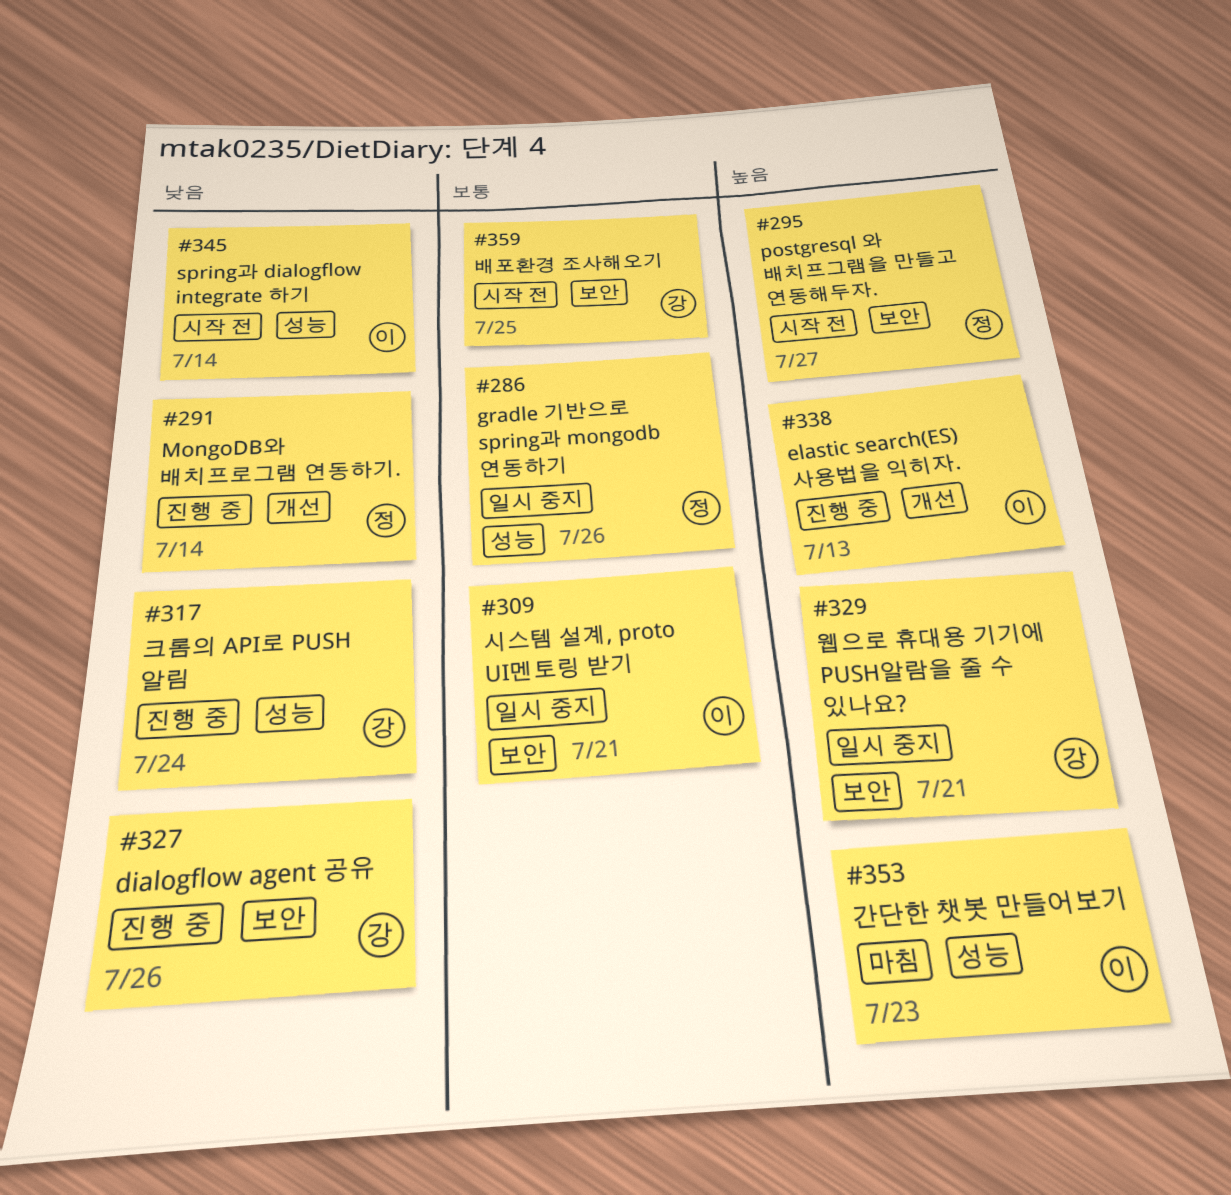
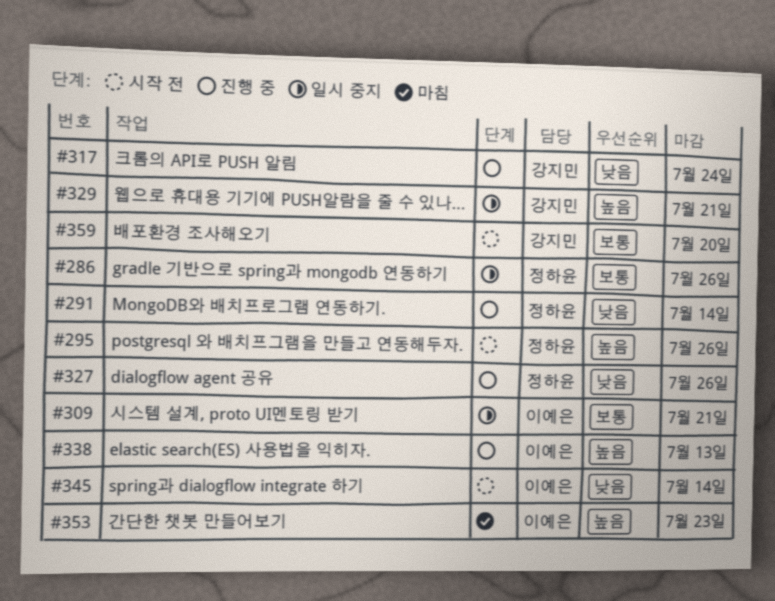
#295, due: Jul 27 -> Jul 26
#327, owner: 강지민 -> 정하윤
#359, due: Jul 25 -> Jul 20

